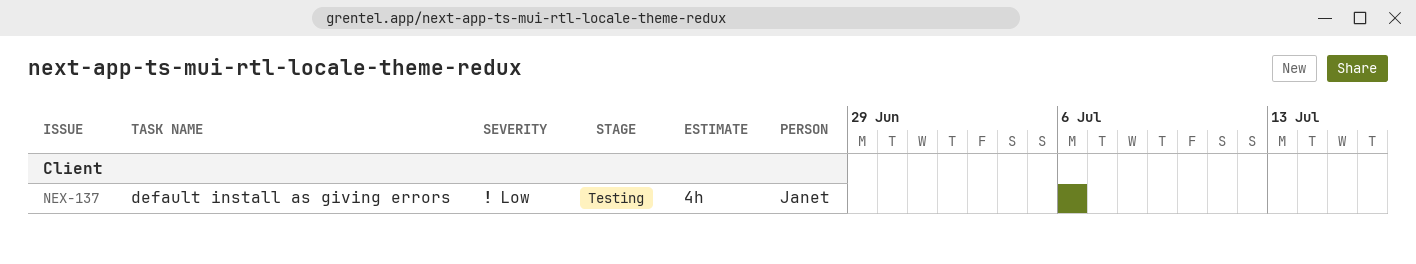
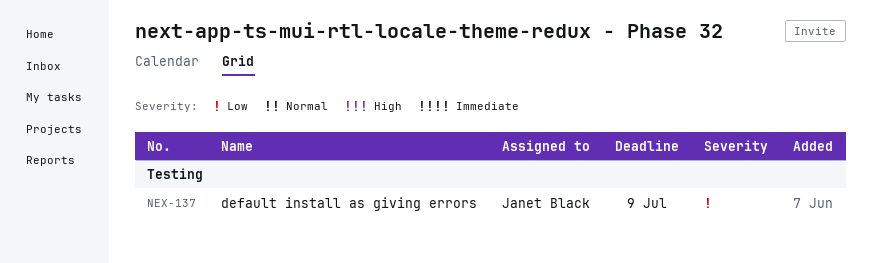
NEX-137, due: Jul 6 -> Jul 9

